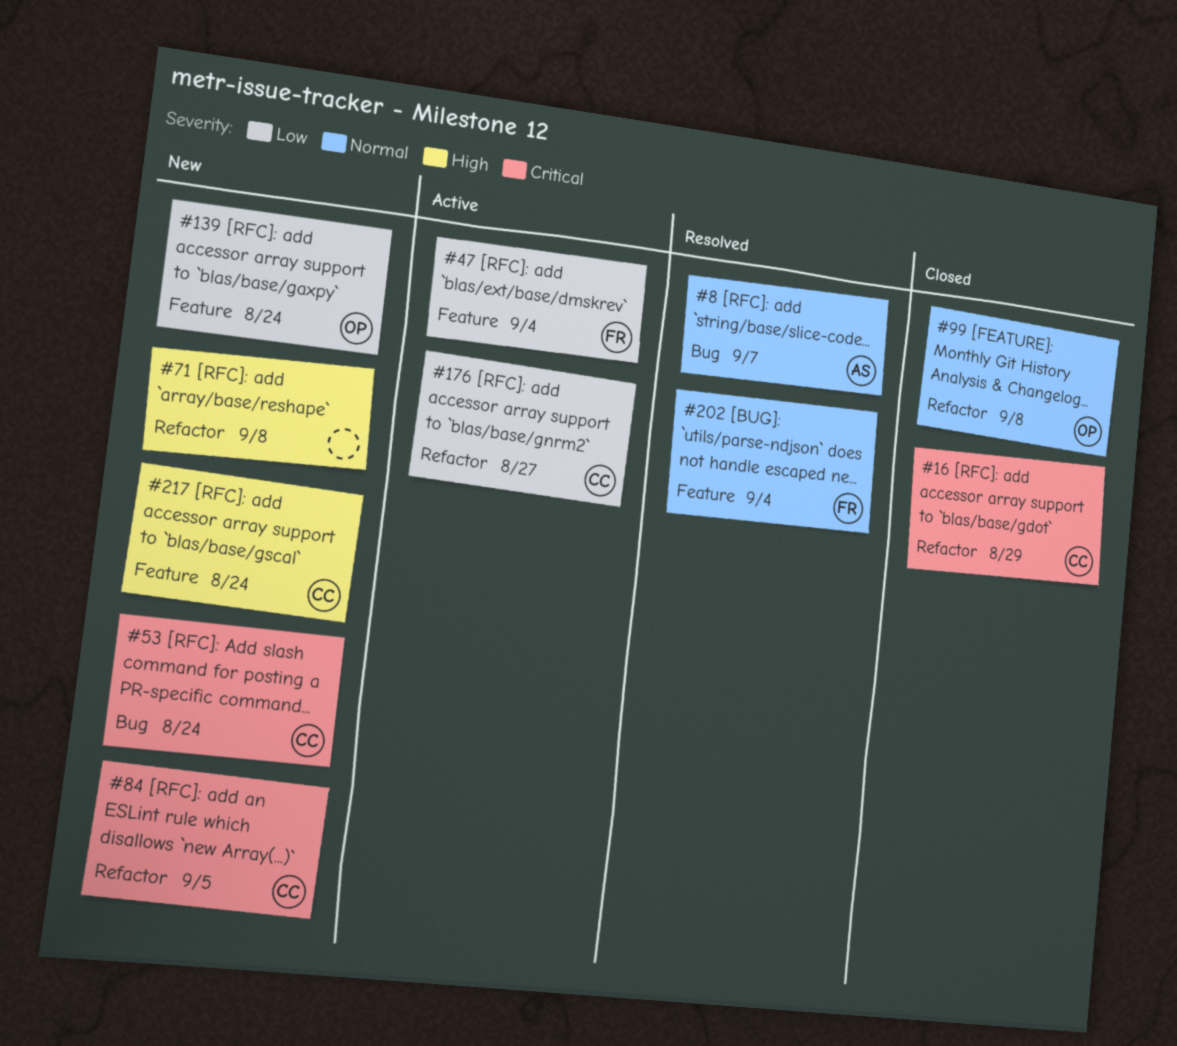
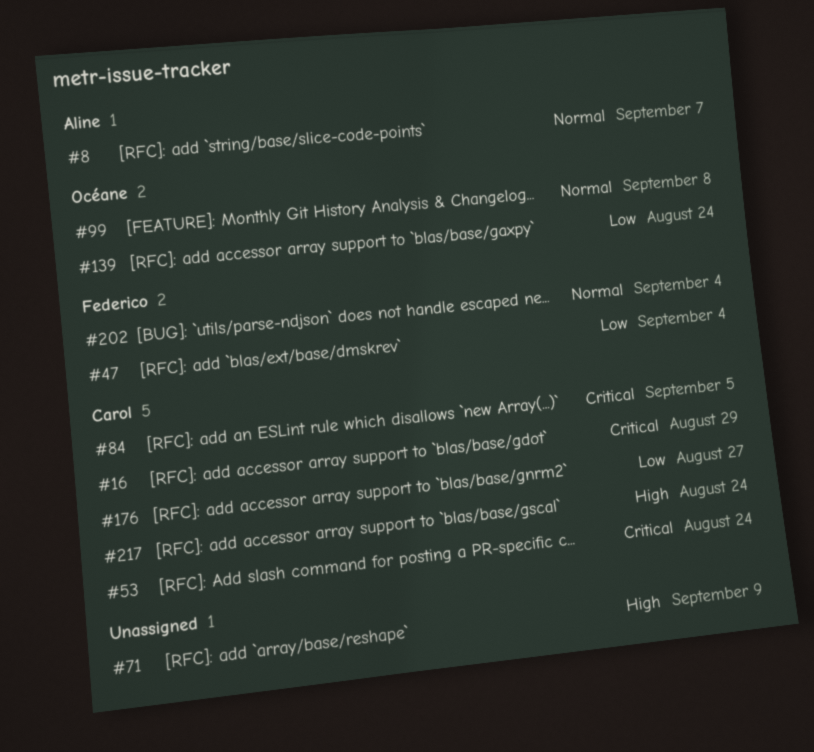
#71, due: Sep 8 -> Sep 9

